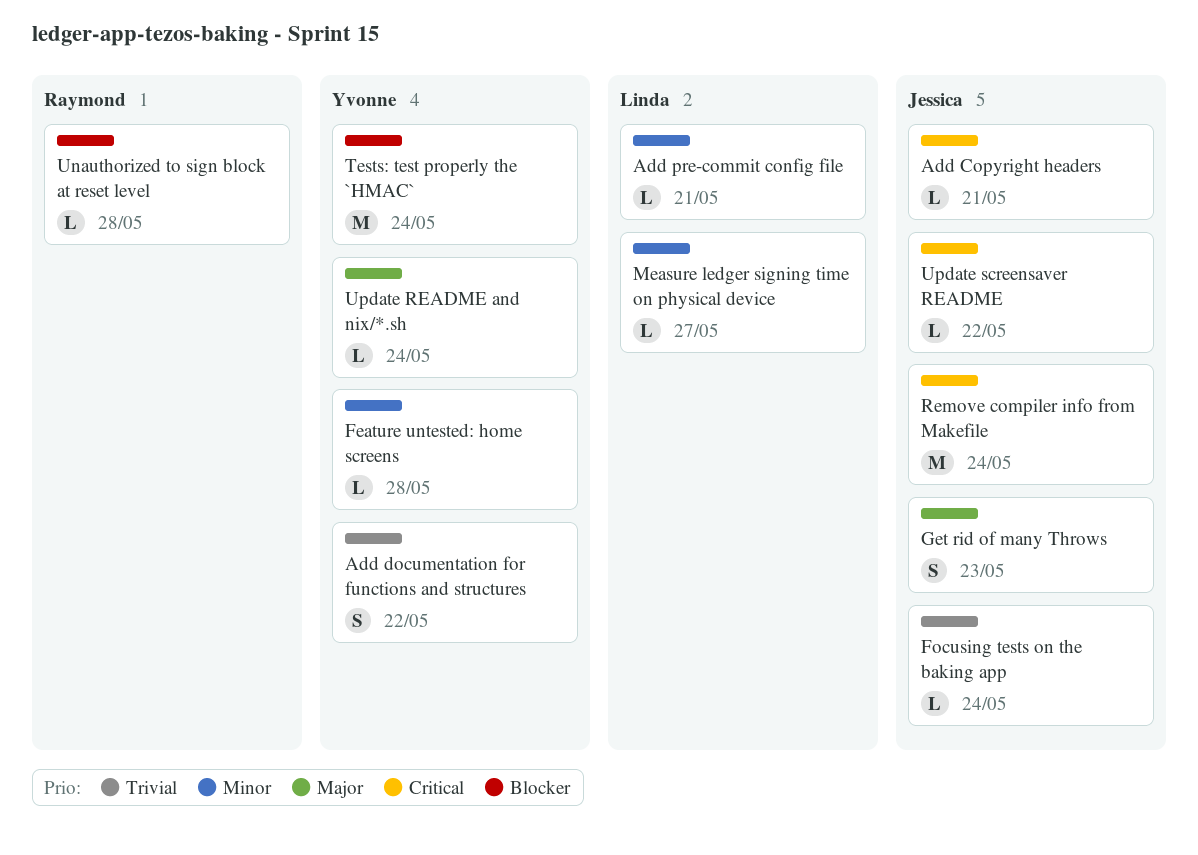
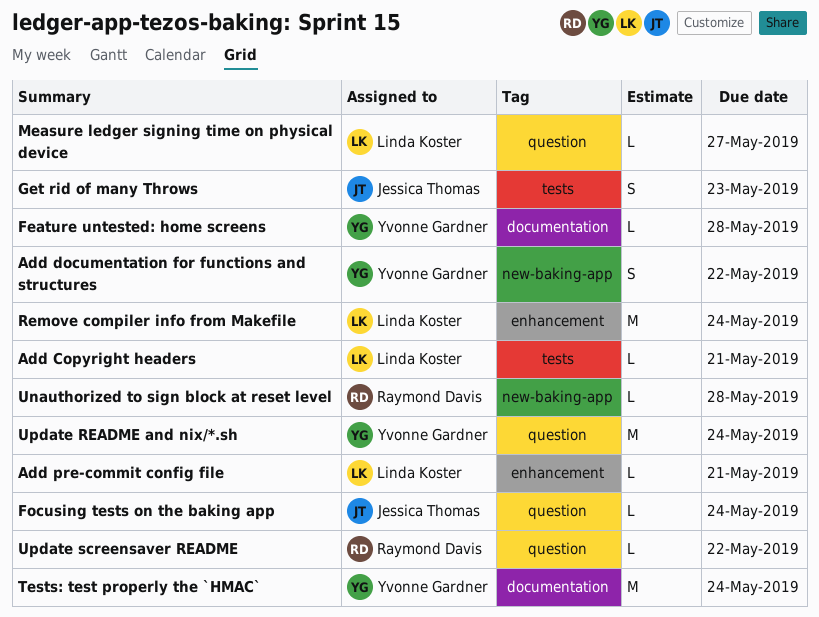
Add Copyright headers, owner: Jessica Thomas -> Linda Koster
Remove compiler info from Makefile, owner: Jessica Thomas -> Linda Koster
Update README and nix/*.sh, estimate: L -> M
Update screensaver README, owner: Jessica Thomas -> Raymond Davis

